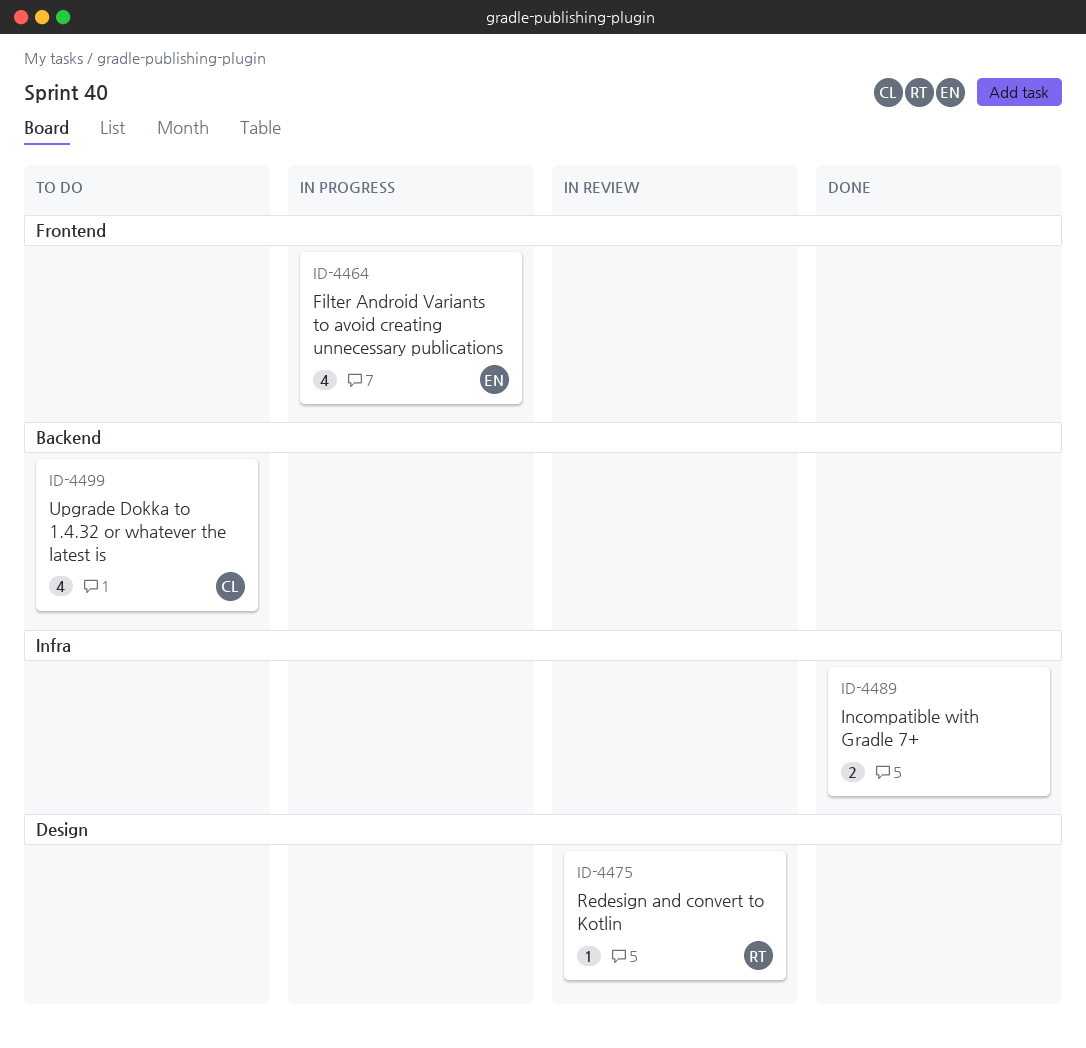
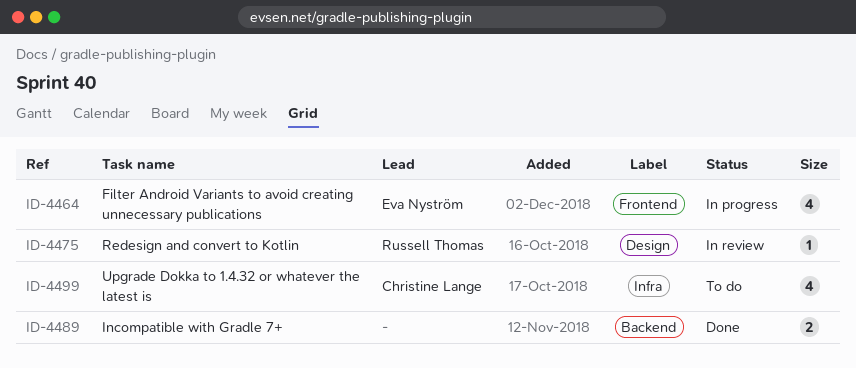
ID-4489, label: Infra -> Backend
ID-4499, label: Backend -> Infra

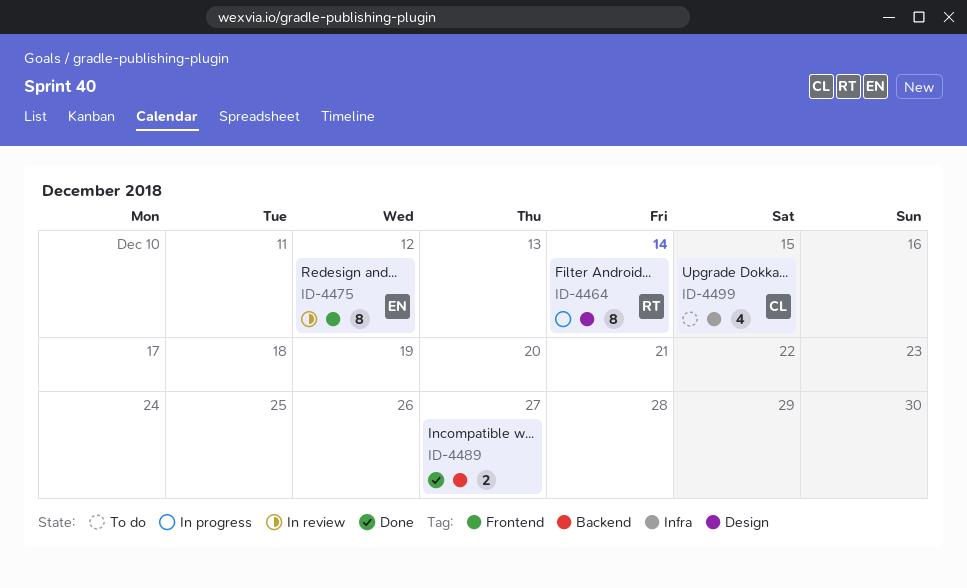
ID-4464, owner: Eva Nyström -> Russell Thomas
ID-4464, label: Frontend -> Design
ID-4464, estimate: 4 -> 8
ID-4475, owner: Russell Thomas -> Eva Nyström
ID-4475, label: Design -> Frontend
ID-4475, estimate: 1 -> 8

